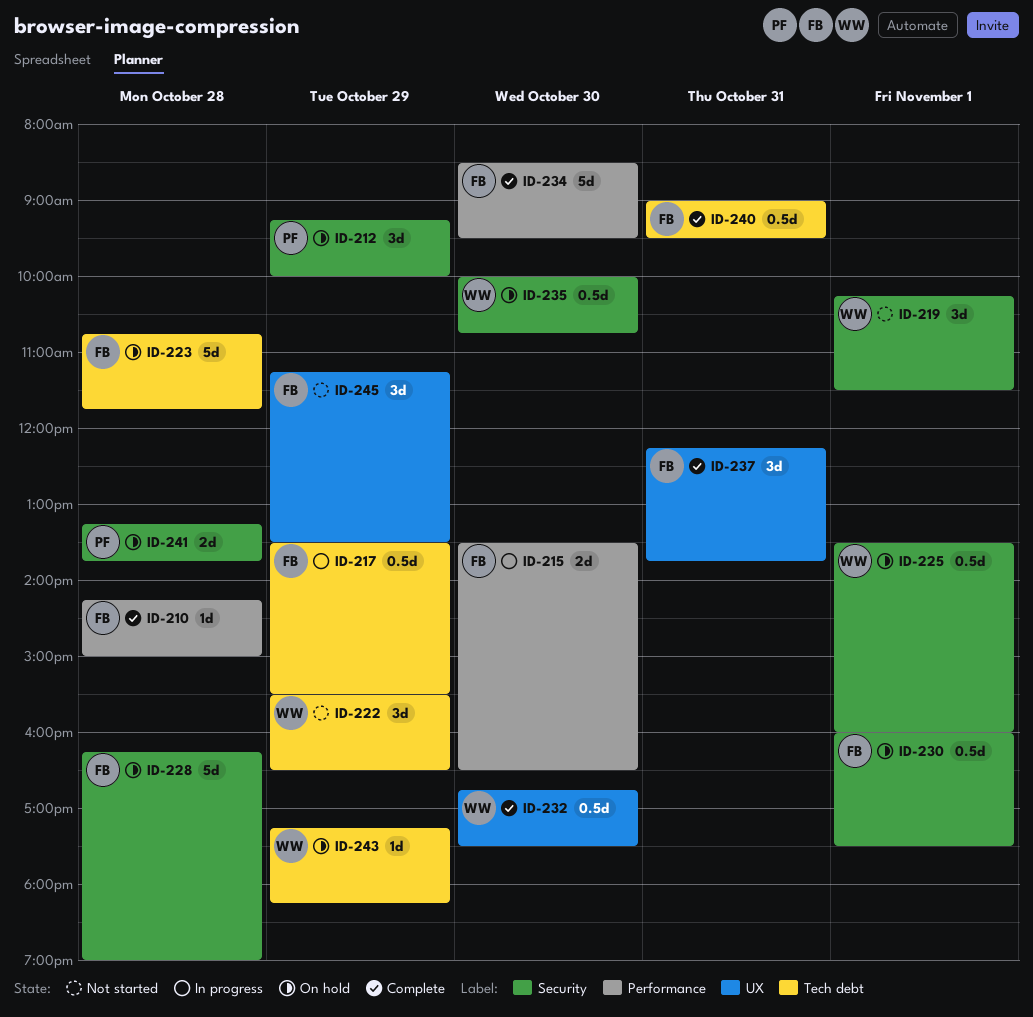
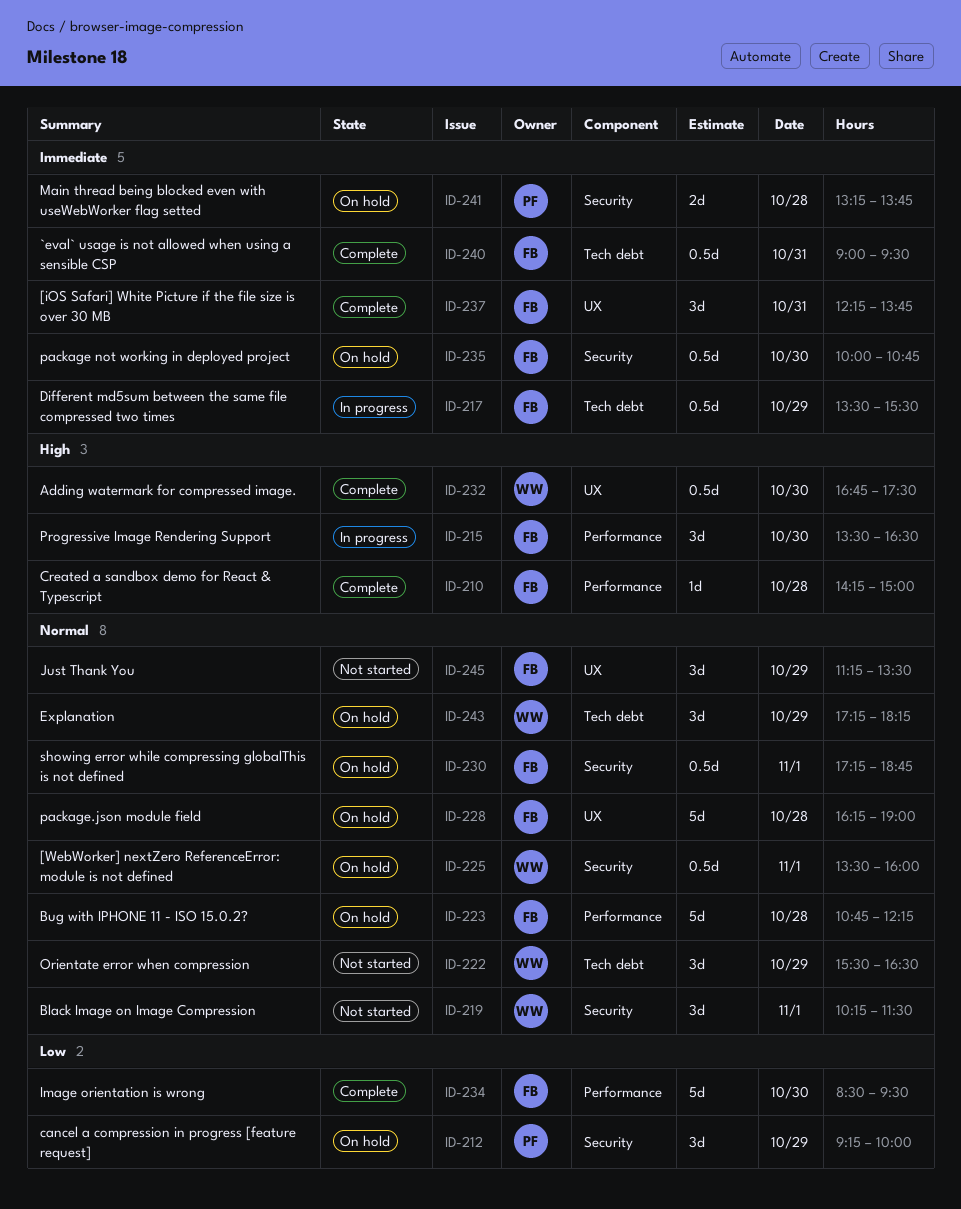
ID-215, estimate: 2d -> 3d
ID-223, label: Tech debt -> Performance
ID-223, ends: 11:45 -> 12:15
ID-228, label: Security -> UX
ID-230, begins: 16:00 -> 17:15
ID-230, ends: 17:30 -> 18:45
ID-235, owner: WW -> FB
ID-243, estimate: 1d -> 3d

